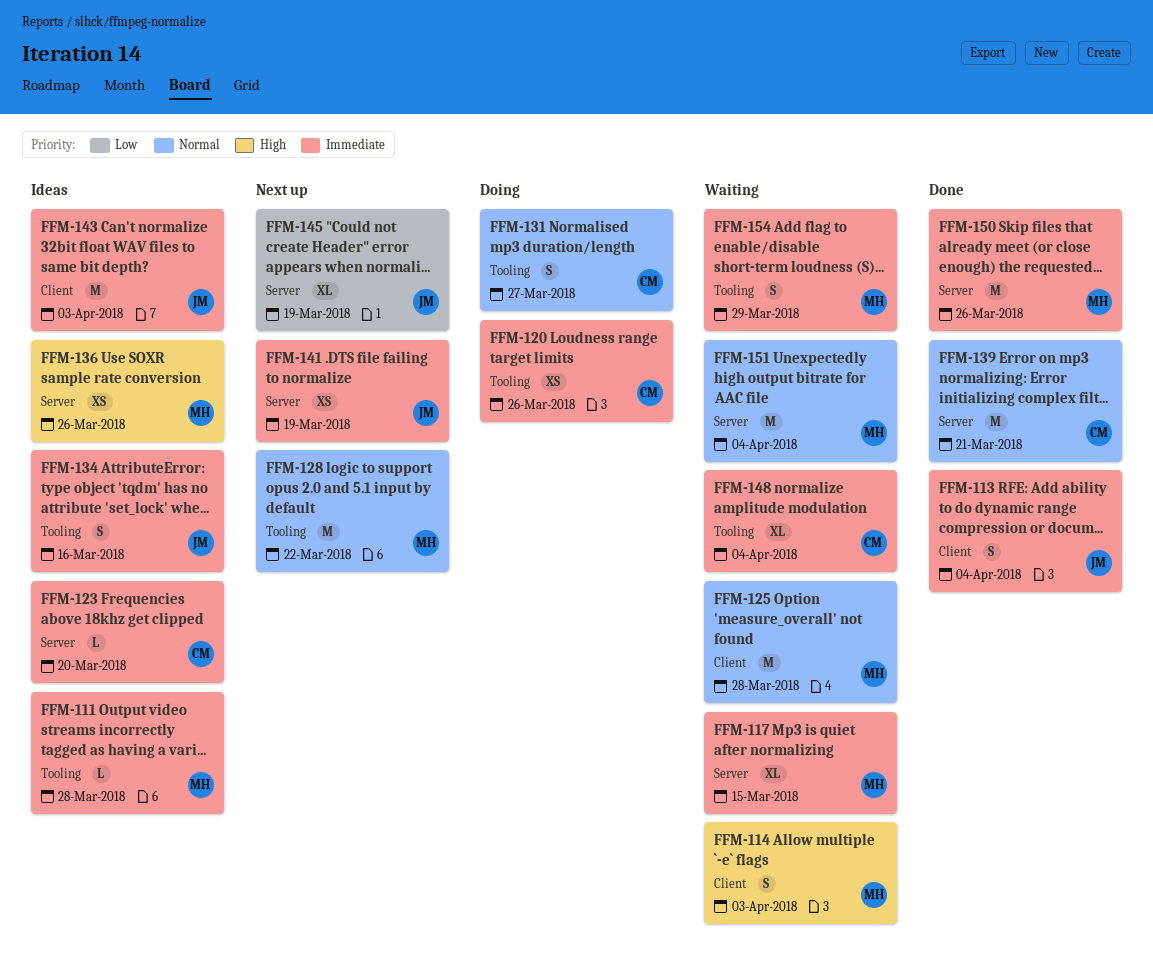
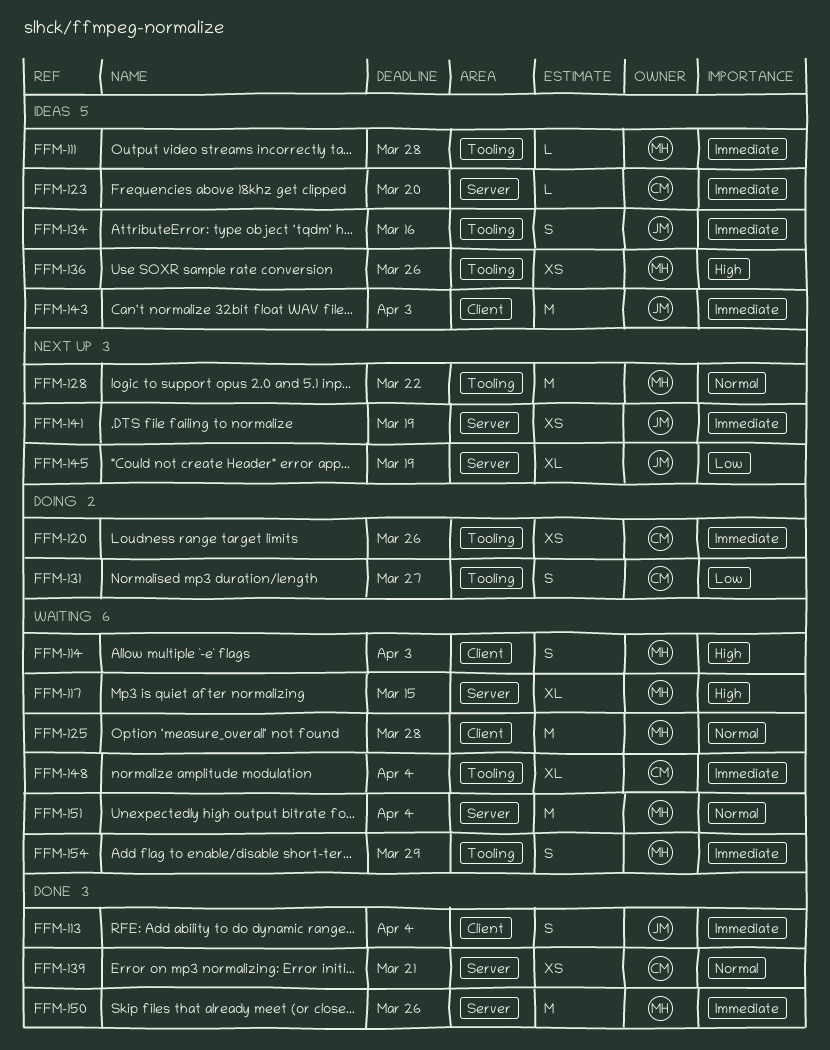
FFM-117, priority: Immediate -> High
FFM-131, priority: Normal -> Low
FFM-136, label: Server -> Tooling
FFM-139, estimate: M -> XS

